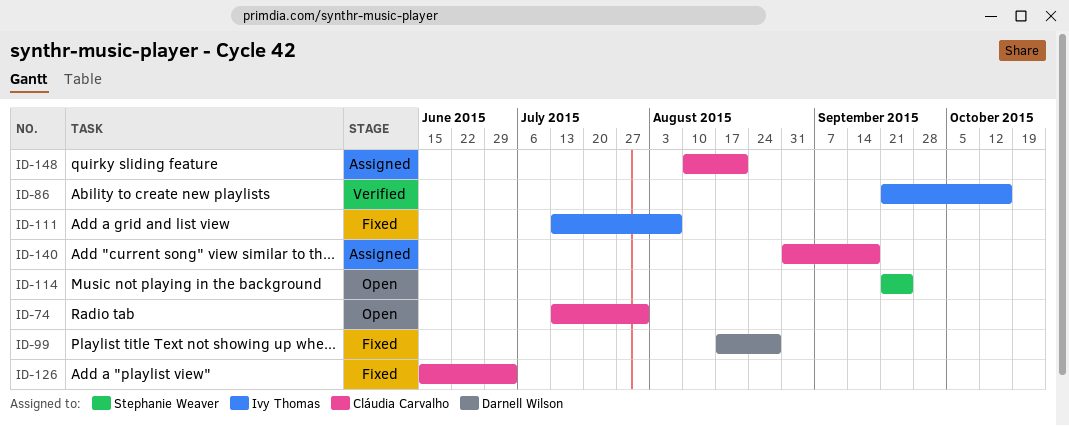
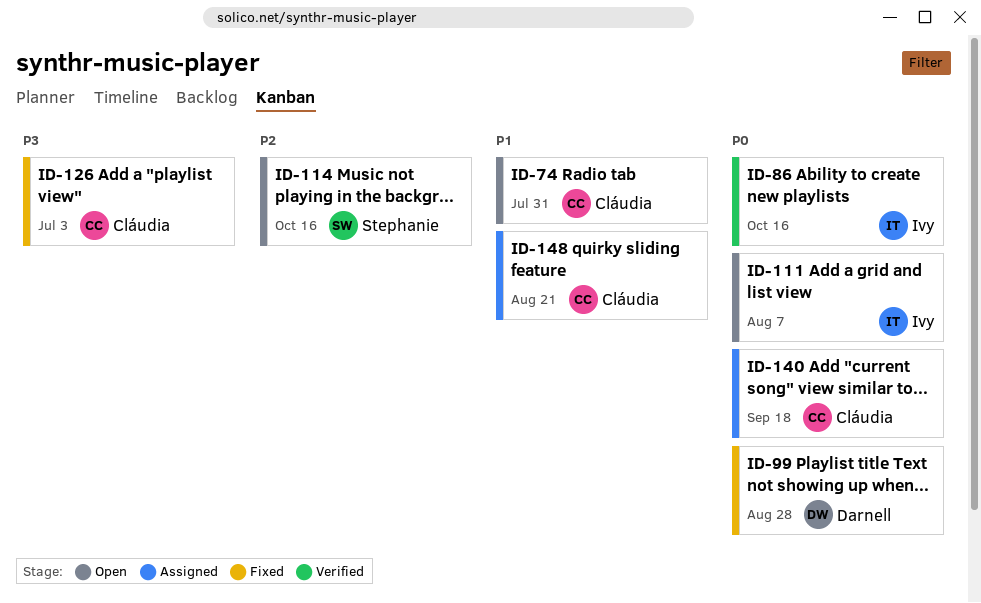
ID-111, status: Fixed -> Open
ID-114, due: Sep 25 -> Oct 16

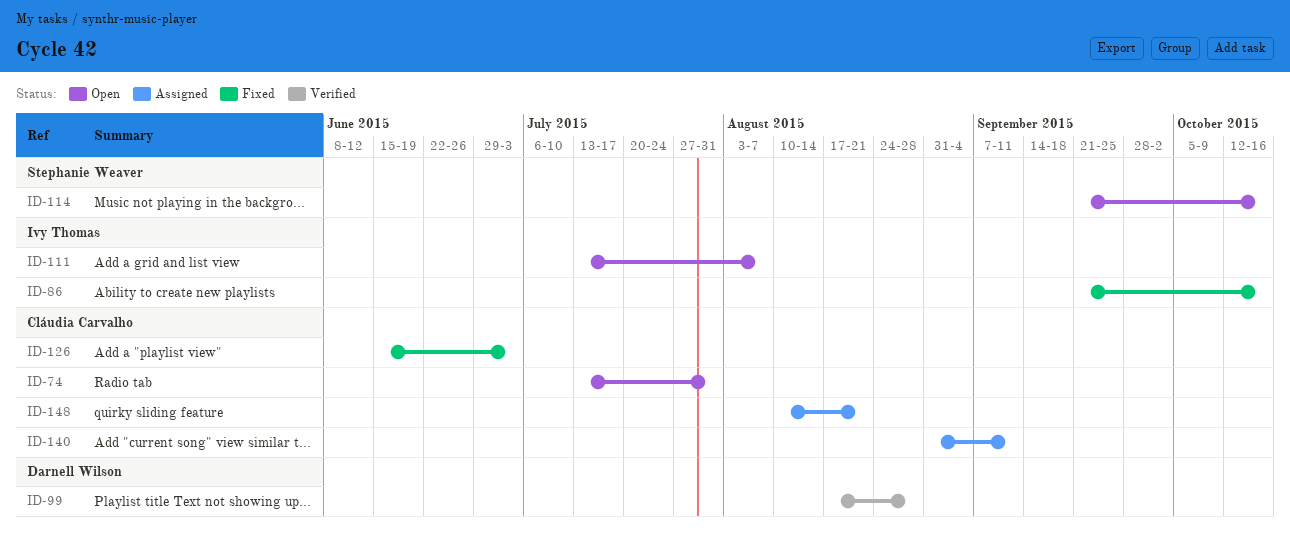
ID-86, status: Verified -> Fixed
ID-99, status: Fixed -> Verified
ID-140, due: Sep 18 -> Sep 11

